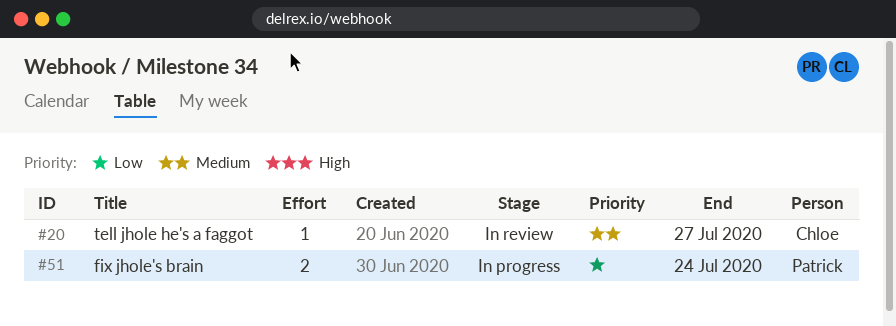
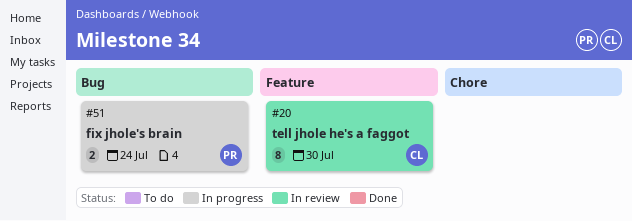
#20, estimate: 1 -> 8
#20, due: Jul 27 -> Jul 30

